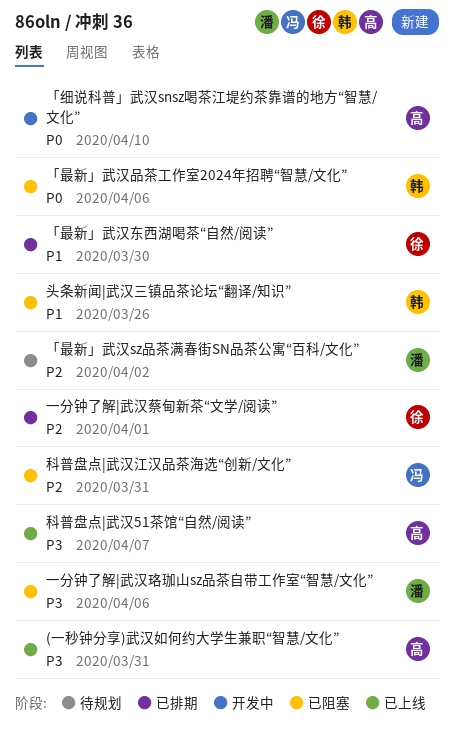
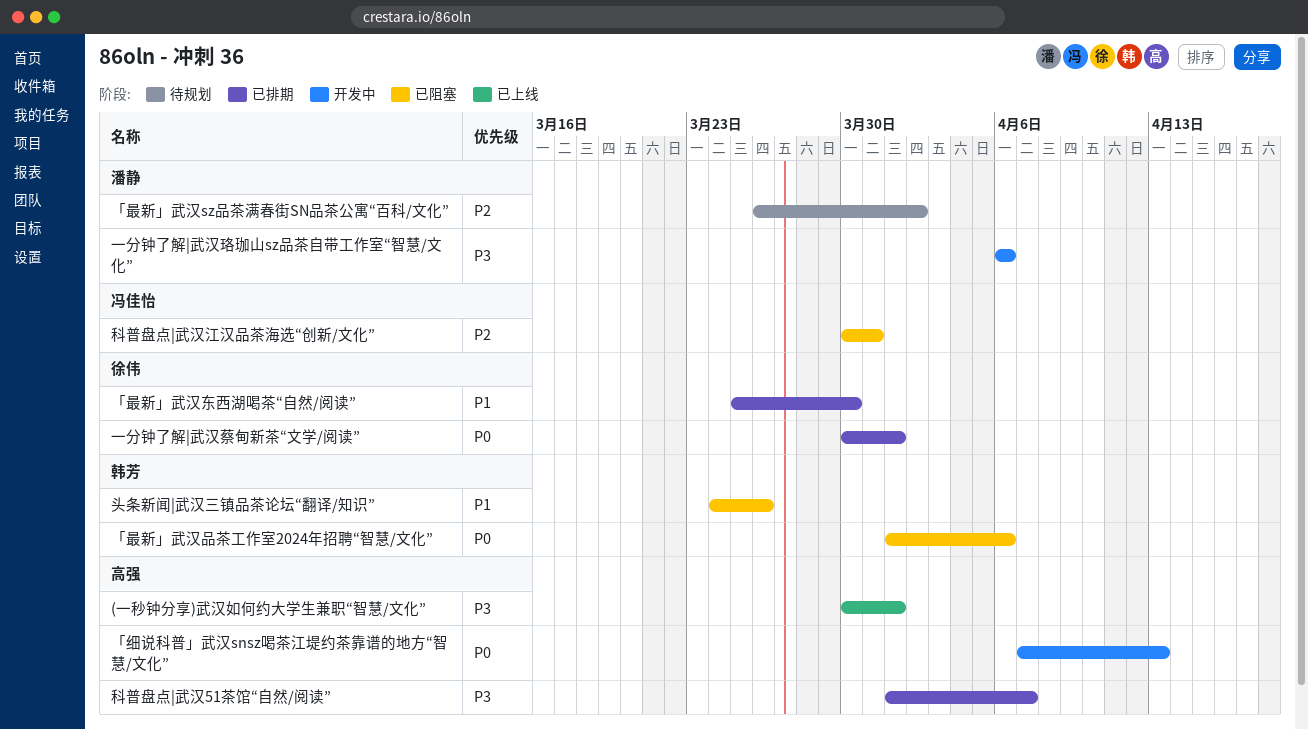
(一秒钟分享)武汉如何约大学生兼职“智慧/文化”, due: Mar 31 -> Apr 1
「细说科普」武汉snsz喝茶江堤约茶靠谱的地方“智慧/文化”, due: Apr 10 -> Apr 13
一分钟了解|武汉珞珈山sz品茶自带工作室“智慧/文化”, status: 已阻塞 -> 开发中
一分钟了解|武汉蔡甸新茶“文学/阅读”, priority: P2 -> P0
科普盘点|武汉51茶馆“自然/阅读”, status: 已上线 -> 已排期

